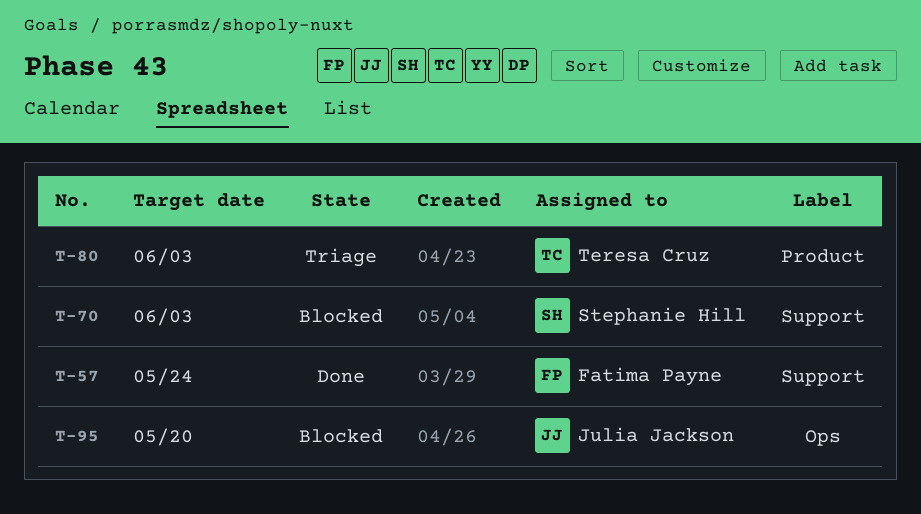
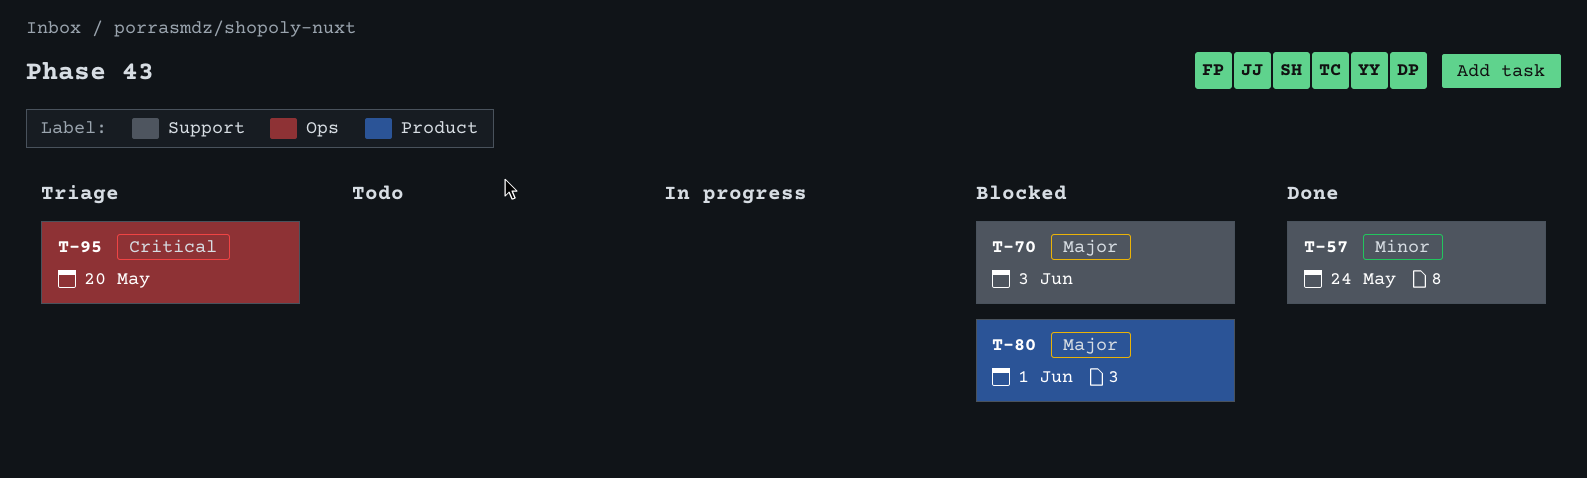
T-80, status: Triage -> Blocked
T-80, due: Jun 3 -> Jun 1
T-95, status: Blocked -> Triage

